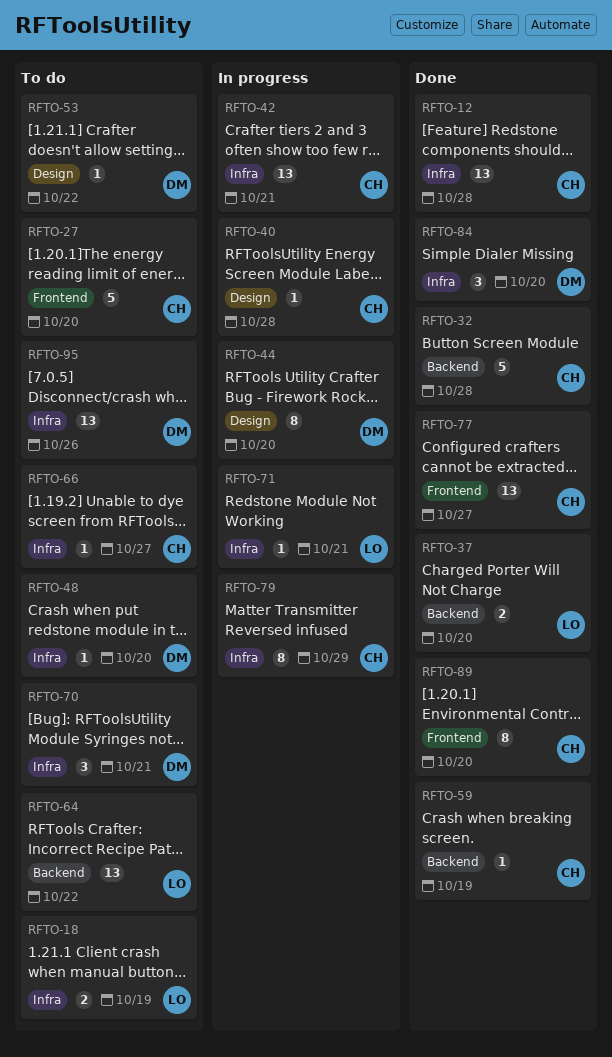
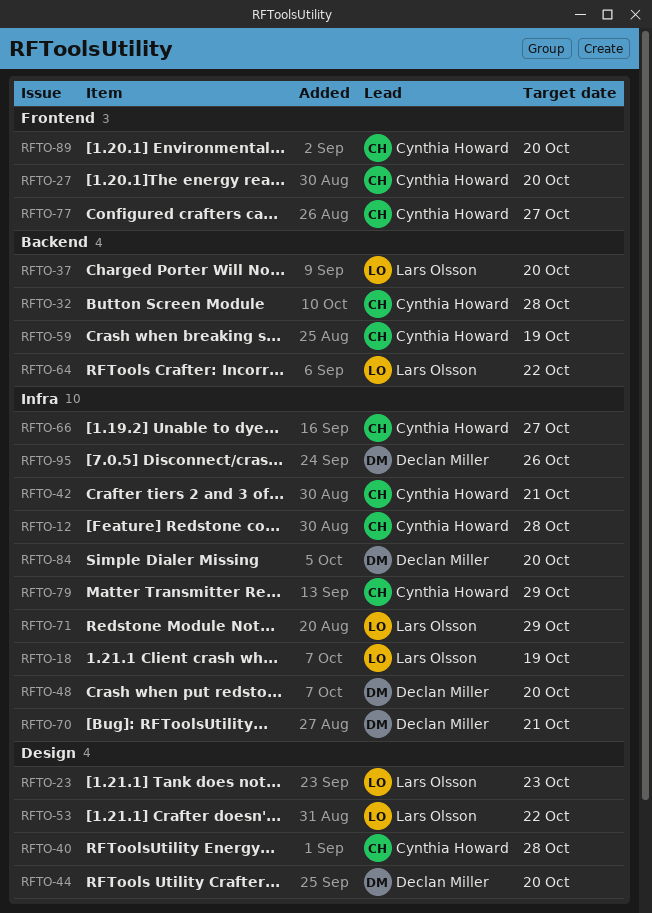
RFTO-23: none -> present
RFTO-53, owner: Declan Miller -> Lars Olsson
RFTO-71, due: Oct 21 -> Oct 29

